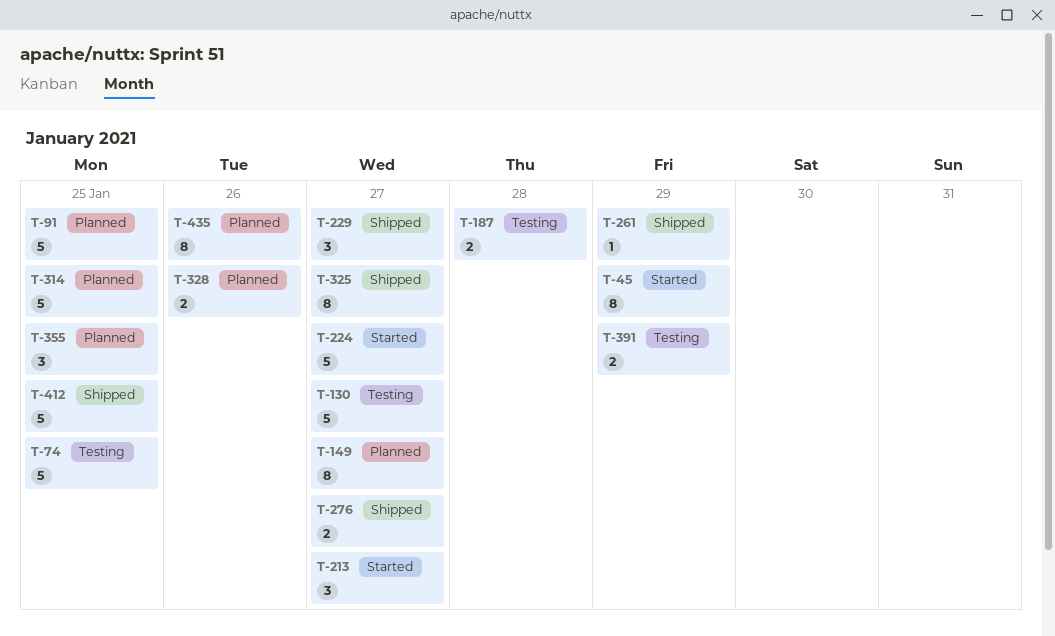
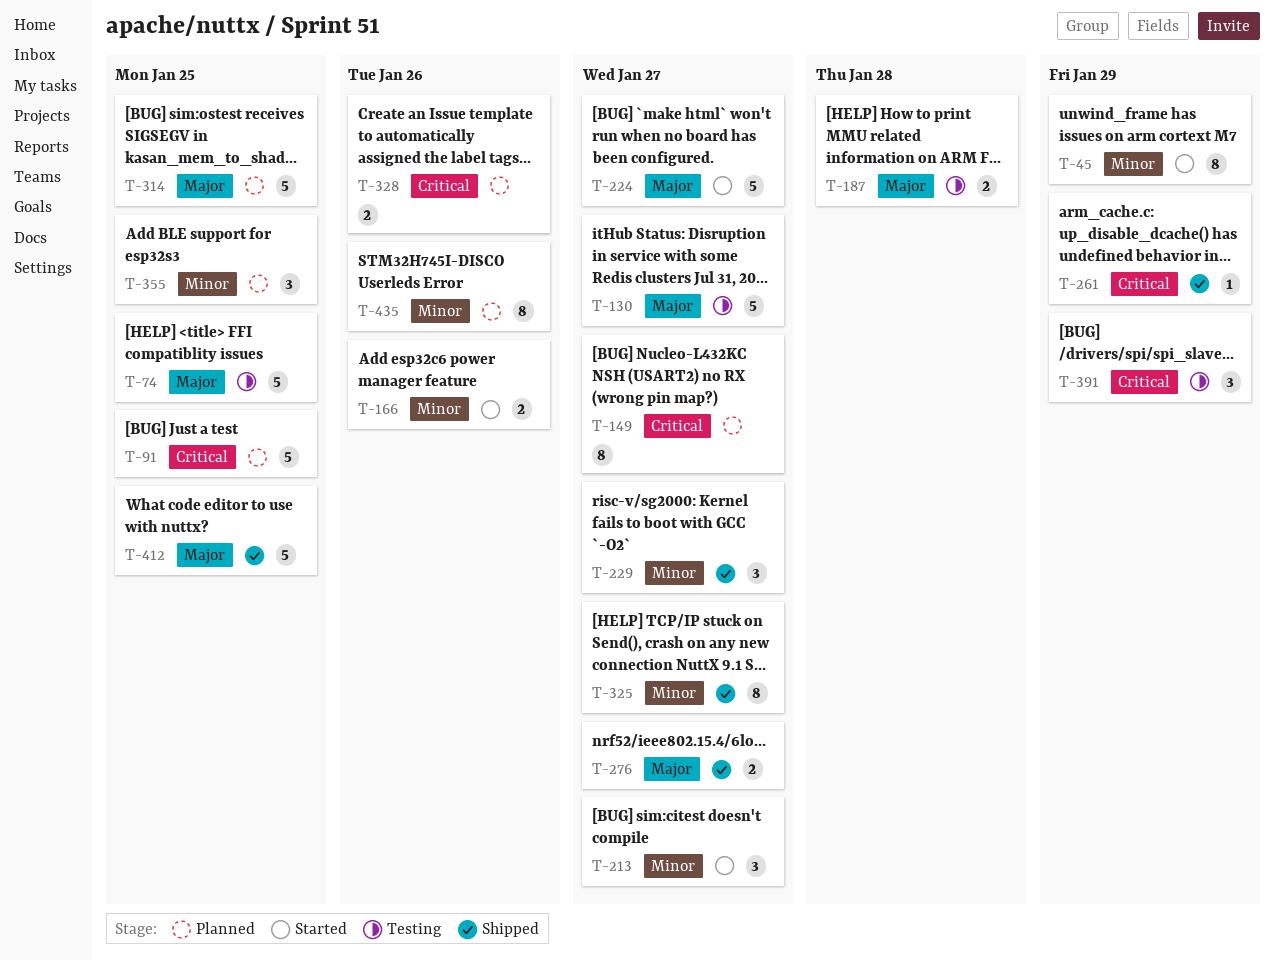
T-166: none -> present
T-391, estimate: 2 -> 3

